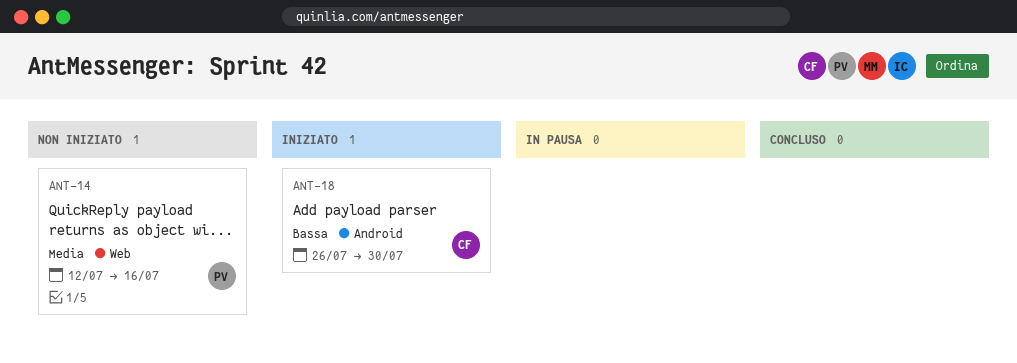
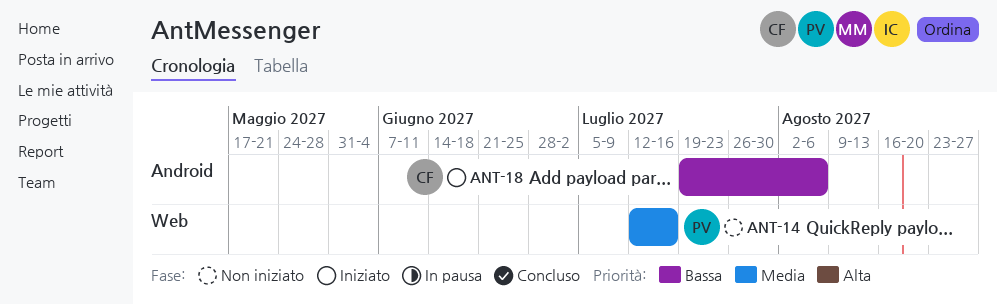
ANT-18, start: Jul 26 -> Jul 19
ANT-18, due: Jul 30 -> Aug 6

